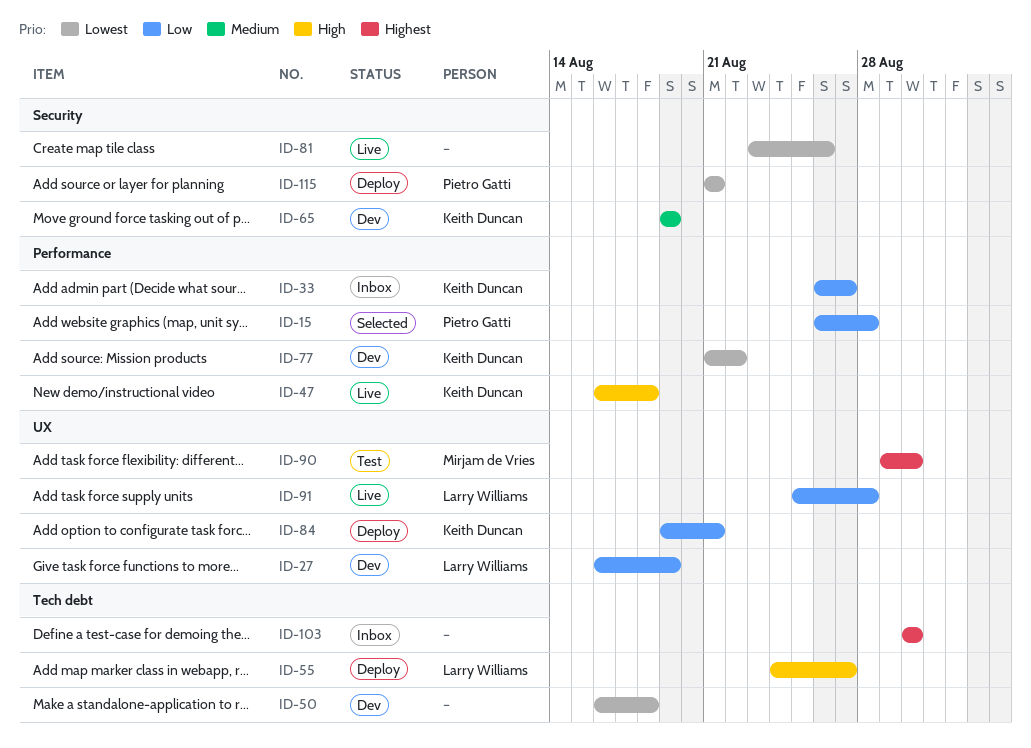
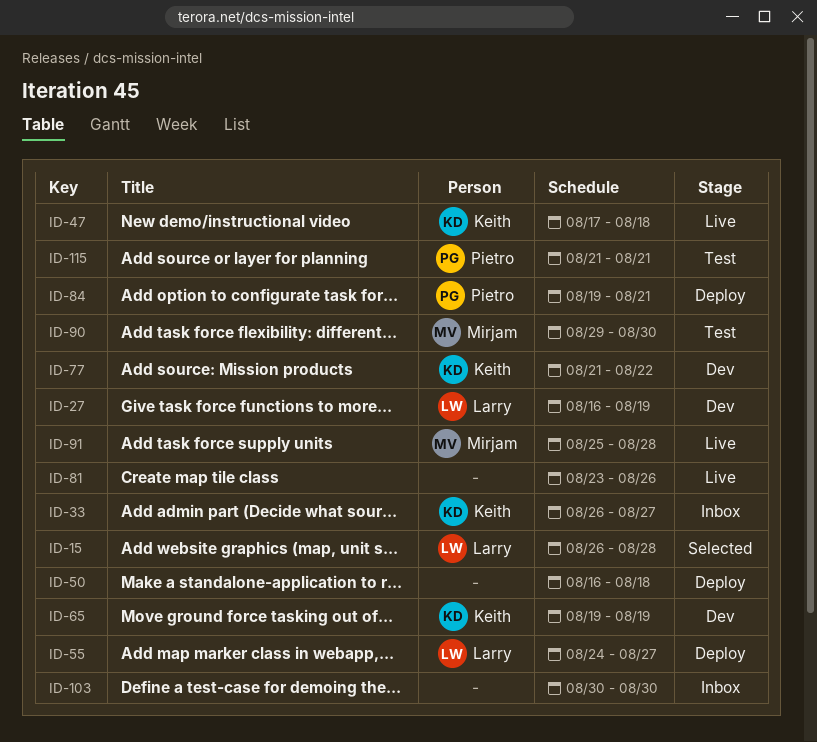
ID-15, owner: Pietro Gatti -> Larry Williams
ID-47, start: Aug 16 -> Aug 17
ID-50, status: Dev -> Deploy
ID-84, owner: Keith Duncan -> Pietro Gatti
ID-91, owner: Larry Williams -> Mirjam de Vries
ID-115, status: Deploy -> Test

